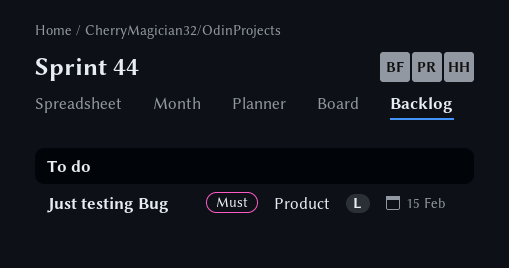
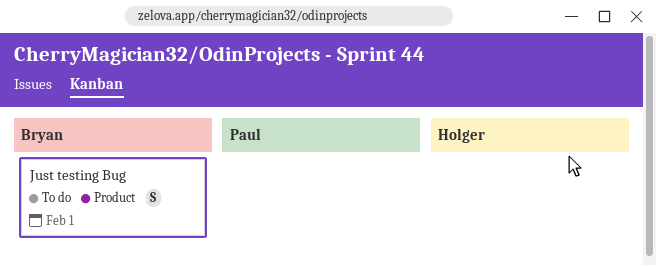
Just testing Bug, estimate: L -> S
Just testing Bug, due: Feb 15 -> Feb 1

